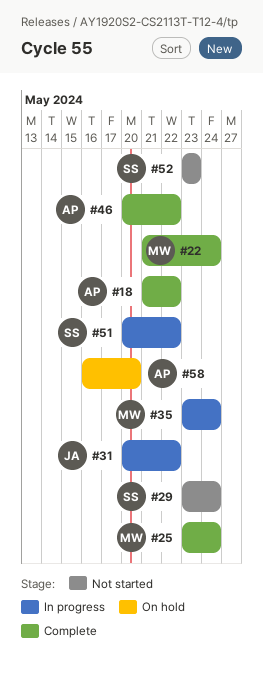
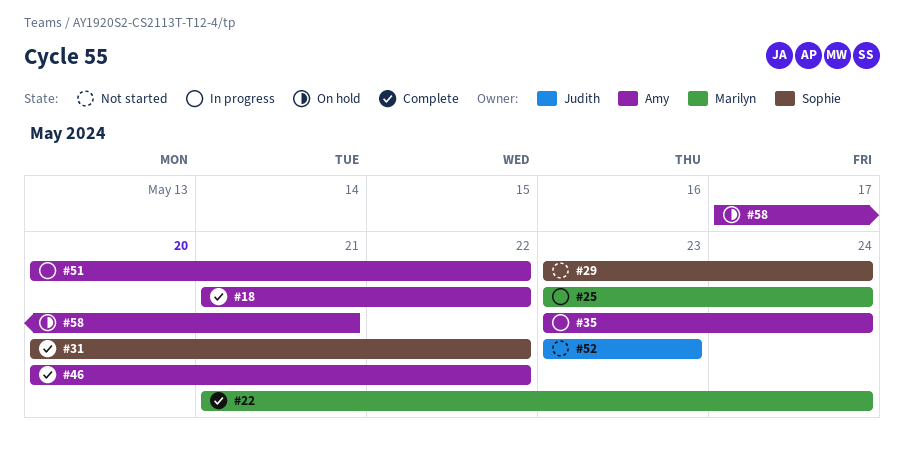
#25, status: Complete -> In progress
#31, status: In progress -> Complete
#31, owner: Judith -> Sophie
#35, owner: Marilyn -> Amy
#51, owner: Sophie -> Amy
#52, owner: Sophie -> Judith
#58, start: May 16 -> May 17
#58, due: May 20 -> May 21

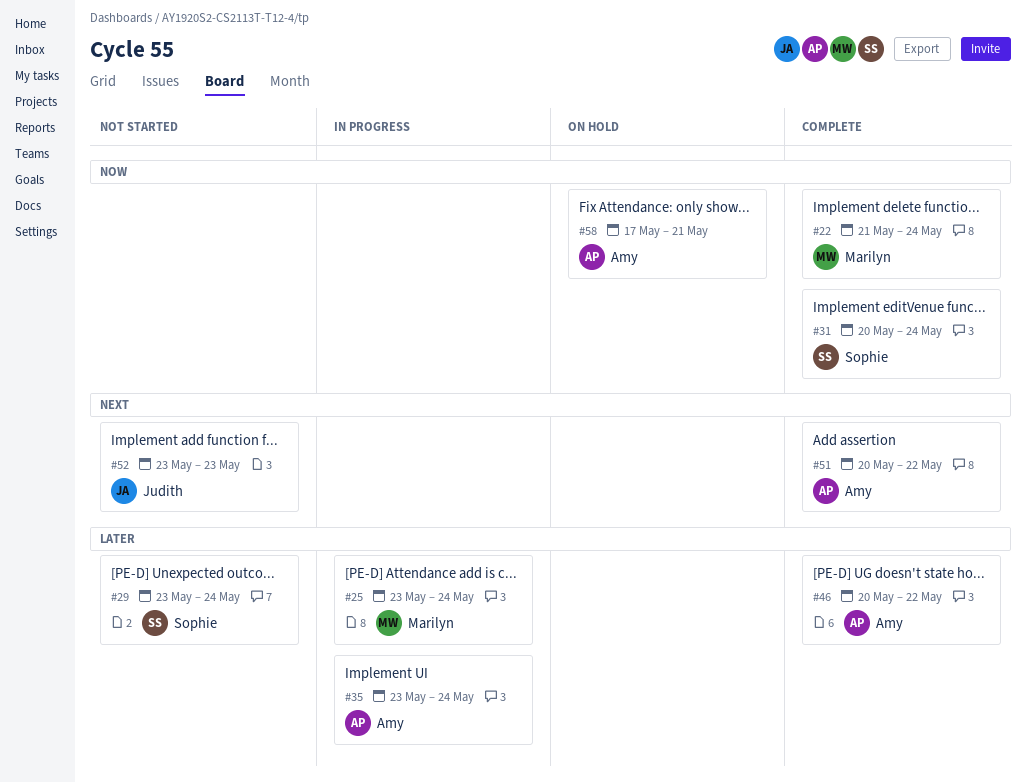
#18: present -> none
#31, due: May 22 -> May 24
#51, status: In progress -> Complete

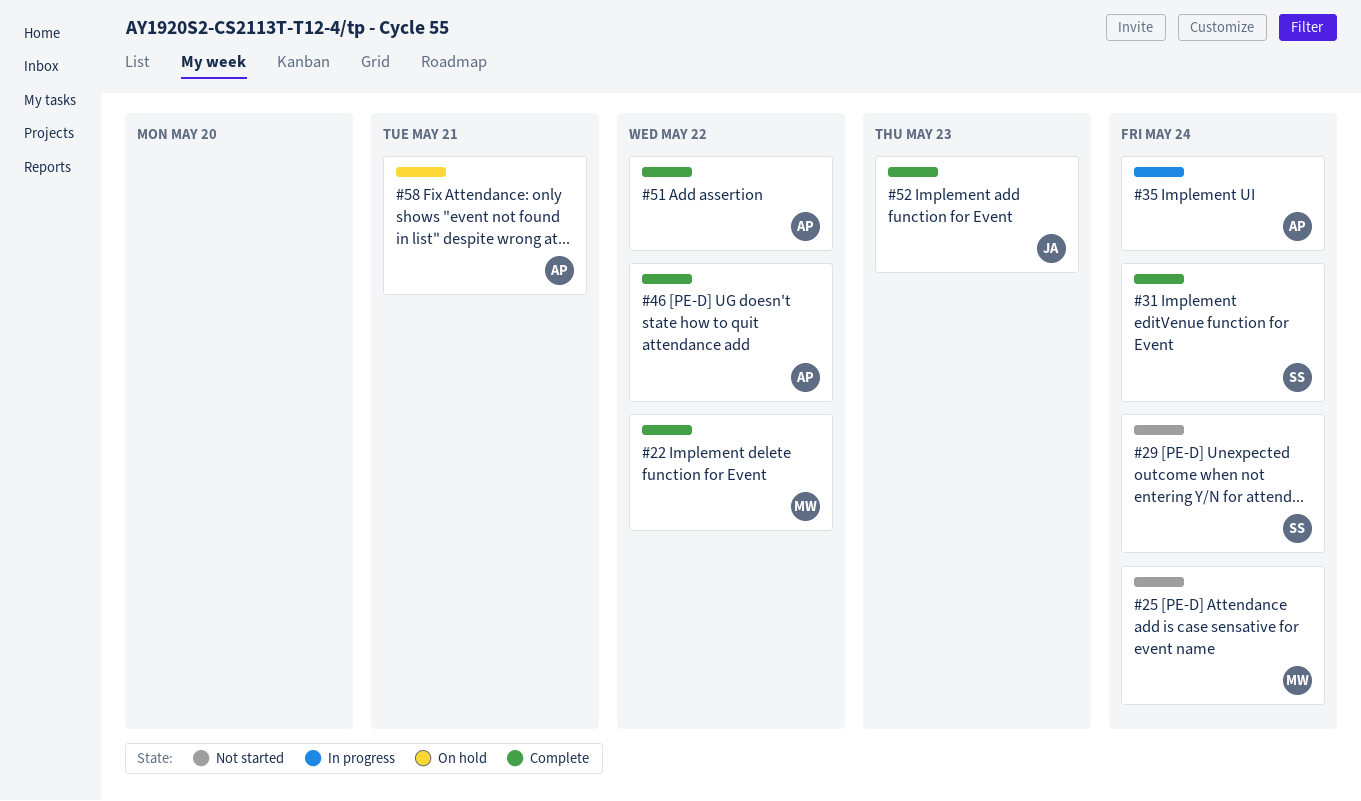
#22, due: May 24 -> May 22
#25, status: In progress -> Not started
#52, status: Not started -> Complete

